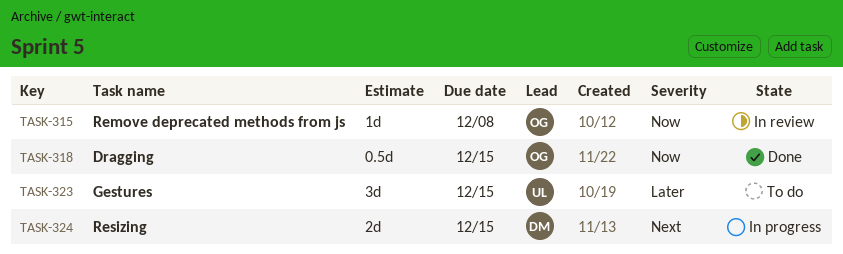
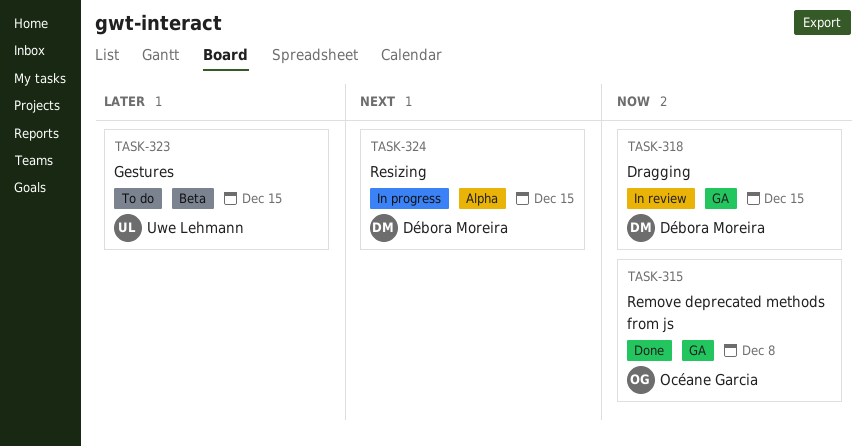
TASK-315, status: In review -> Done
TASK-318, status: Done -> In review
TASK-318, owner: Océane Garcia -> Débora Moreira

